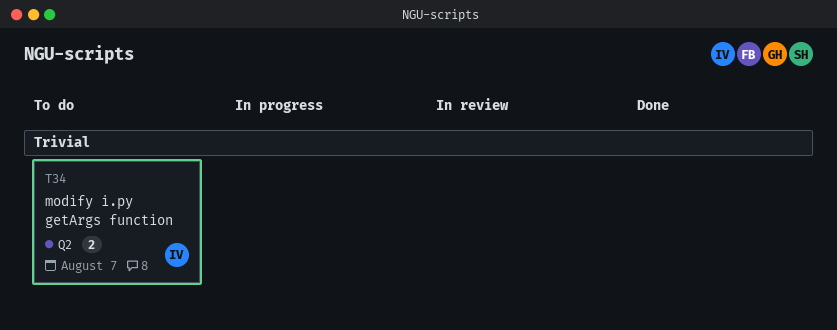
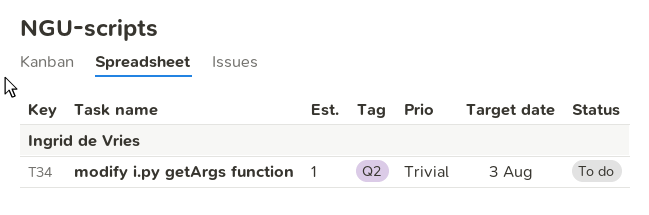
T34, estimate: 2 -> 1
T34, due: Aug 7 -> Aug 3

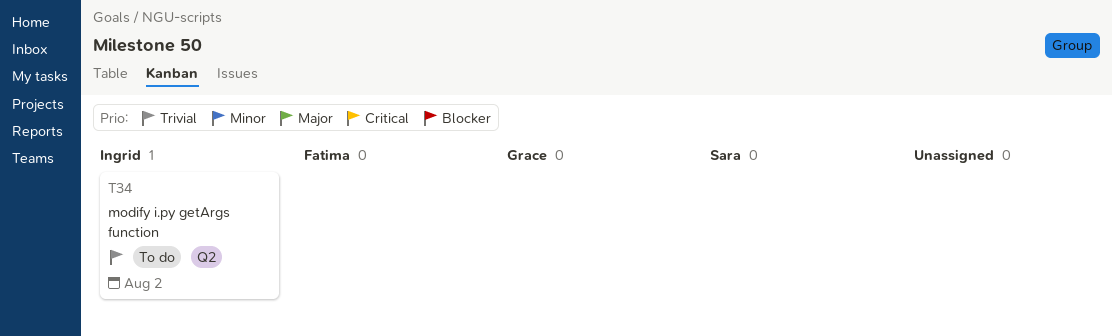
T34, due: Aug 3 -> Aug 2

